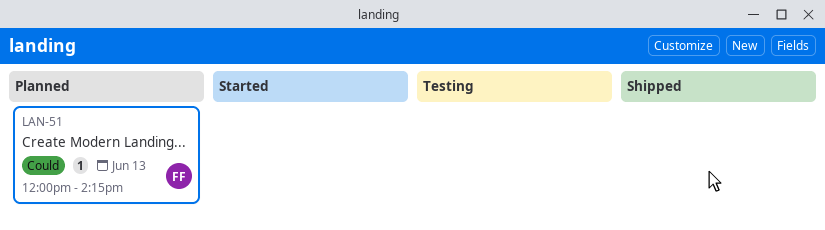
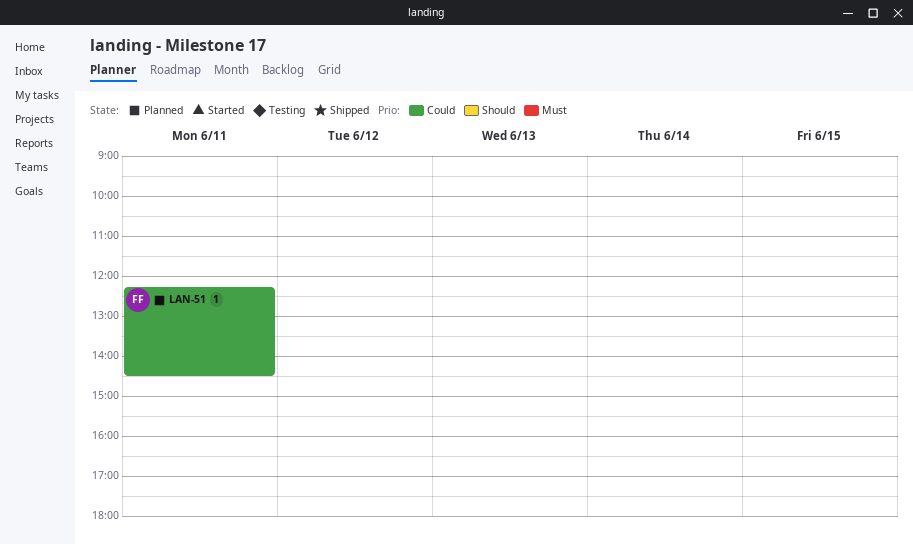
LAN-51, day: Jun 13 -> Jun 11
LAN-51, begins: 12:00 -> 12:15
LAN-51, ends: 14:15 -> 14:30

